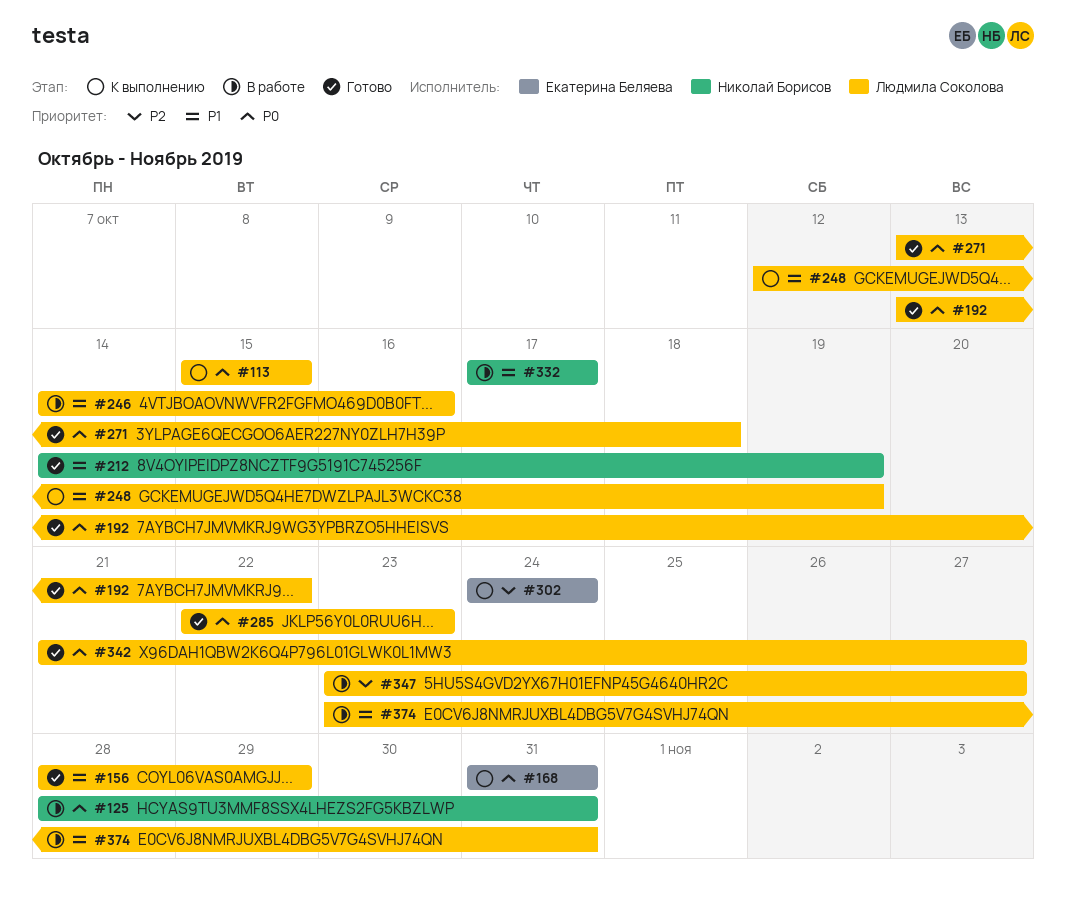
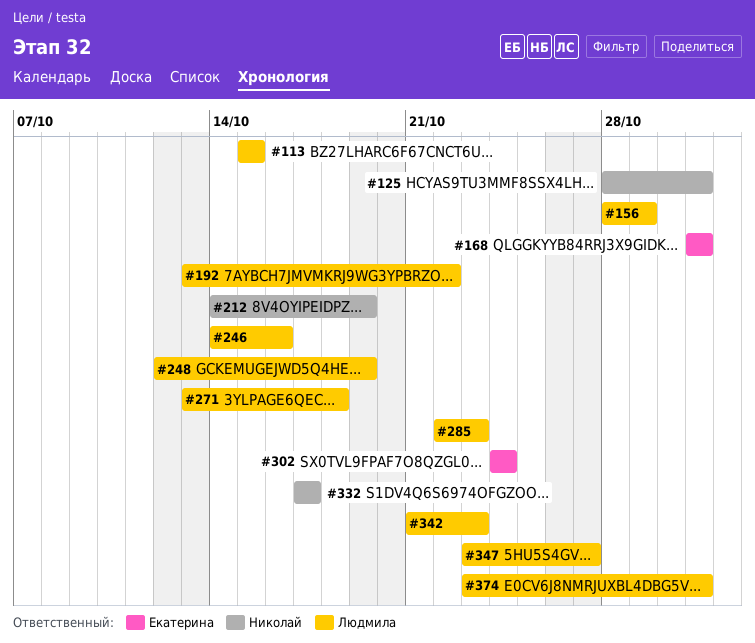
#342, due: Oct 27 -> Oct 23

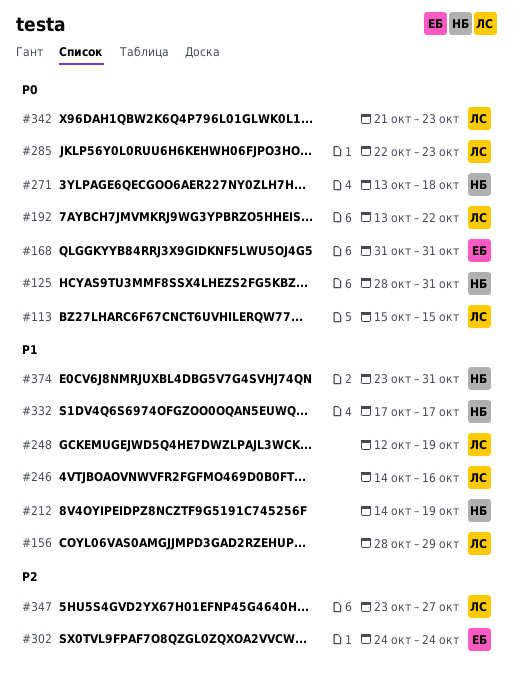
#271, owner: Людмила -> Николай
#374, owner: Людмила -> Николай

